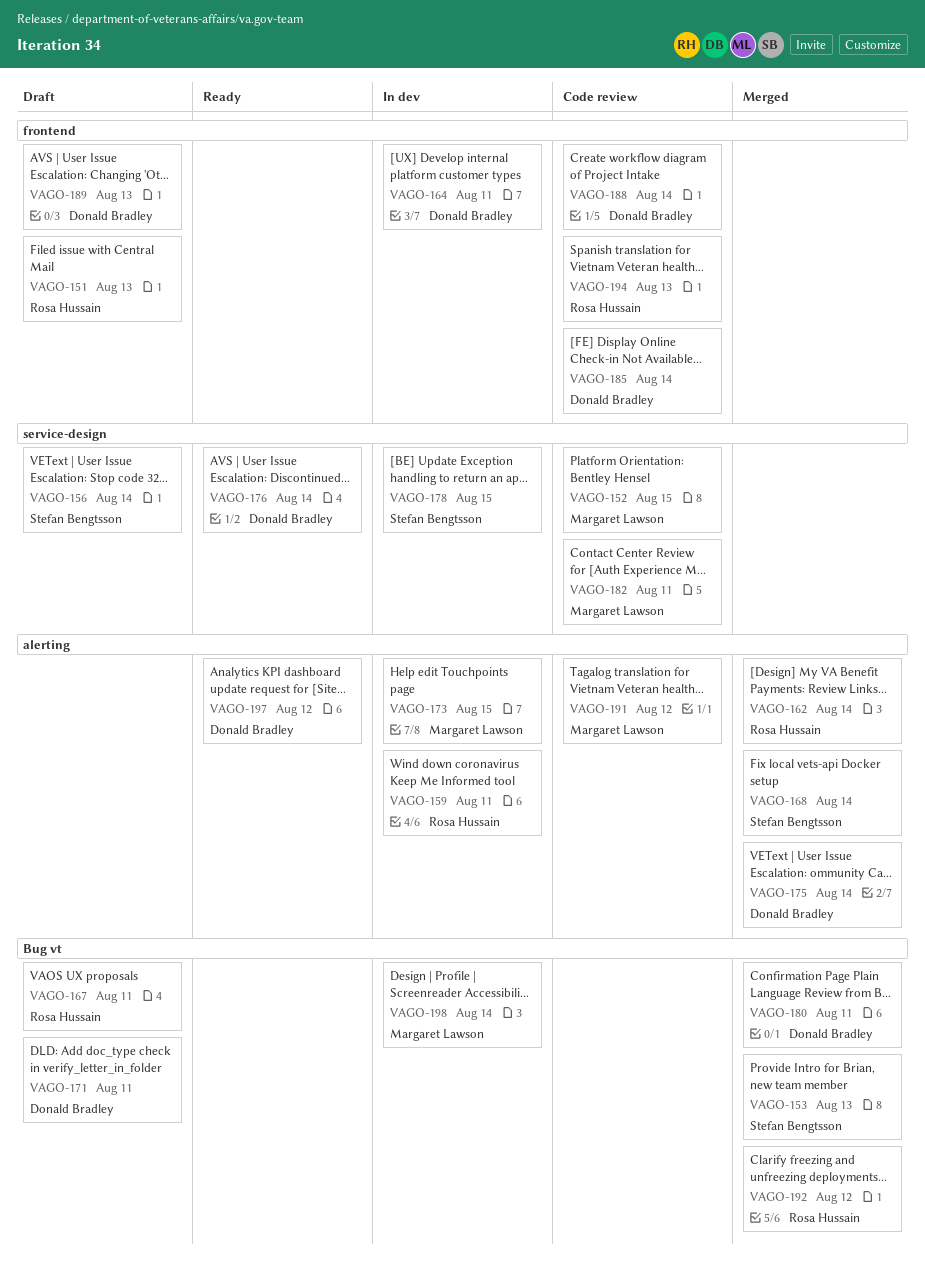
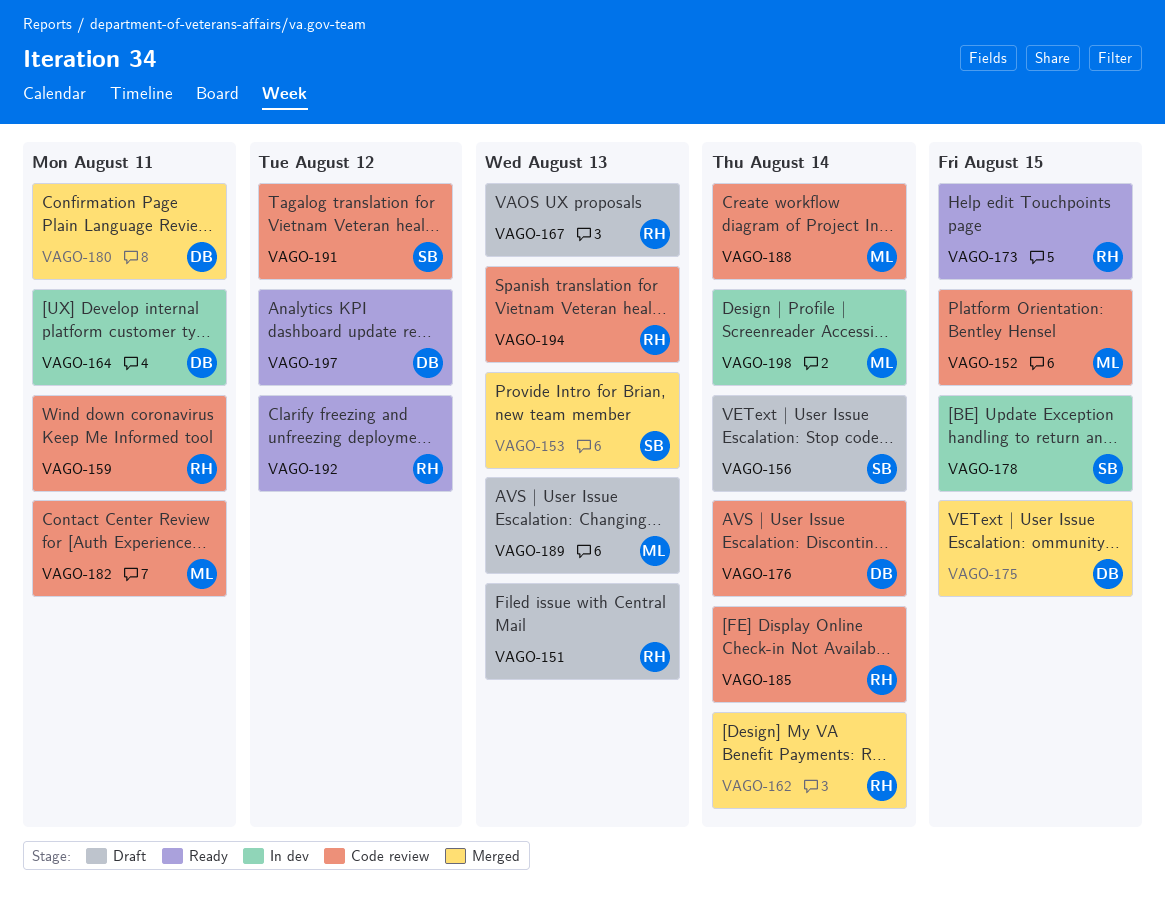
VAGO-159, status: In dev -> Code review
VAGO-167, due: Aug 11 -> Aug 13
VAGO-168: present -> none
VAGO-171: present -> none
VAGO-173, status: In dev -> Ready
VAGO-173, owner: Margaret Lawson -> Rosa Hussain
VAGO-175, due: Aug 14 -> Aug 15
VAGO-176, status: Ready -> Code review
VAGO-185, owner: Donald Bradley -> Rosa Hussain
VAGO-188, owner: Donald Bradley -> Margaret Lawson
VAGO-189, owner: Donald Bradley -> Margaret Lawson
VAGO-191, owner: Margaret Lawson -> Stefan Bengtsson
VAGO-192, status: Merged -> Ready

